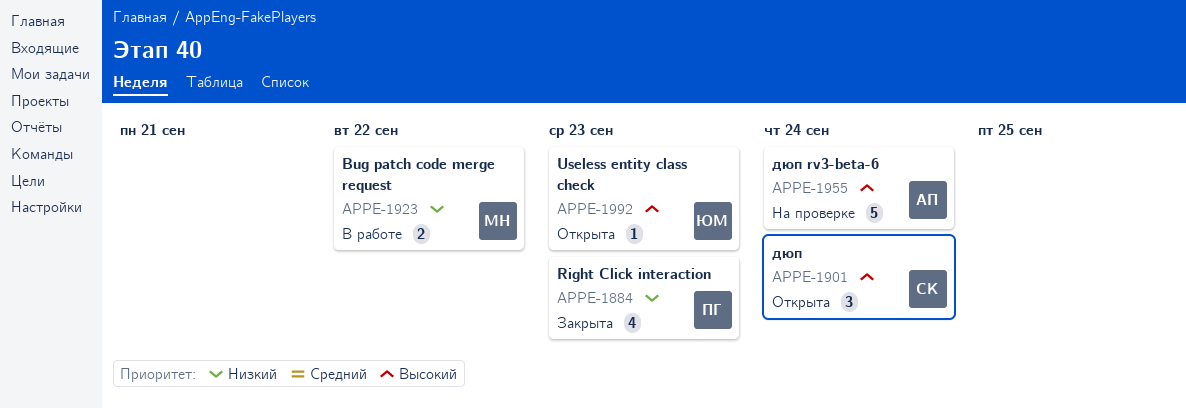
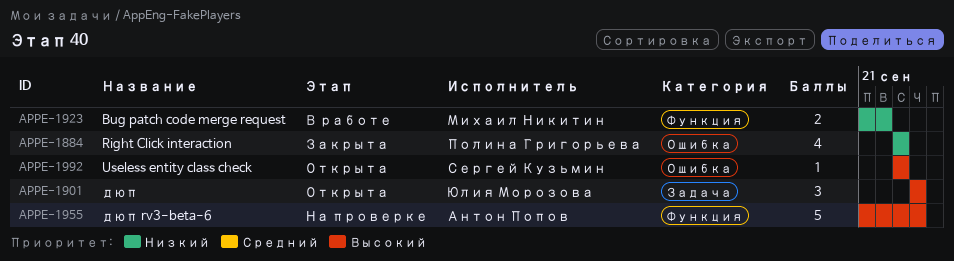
APPE-1901, owner: Сергей Кузьмин -> Юлия Морозова
APPE-1992, owner: Юлия Морозова -> Сергей Кузьмин

